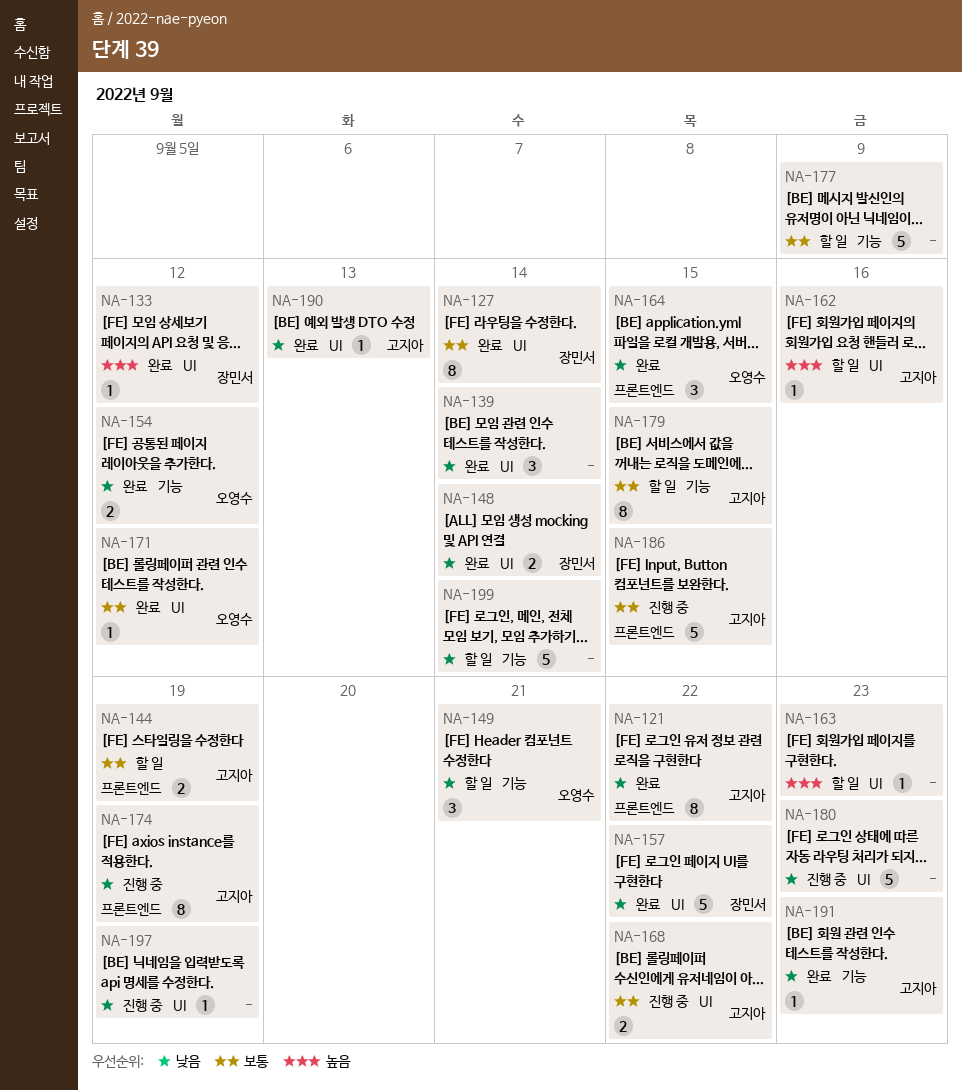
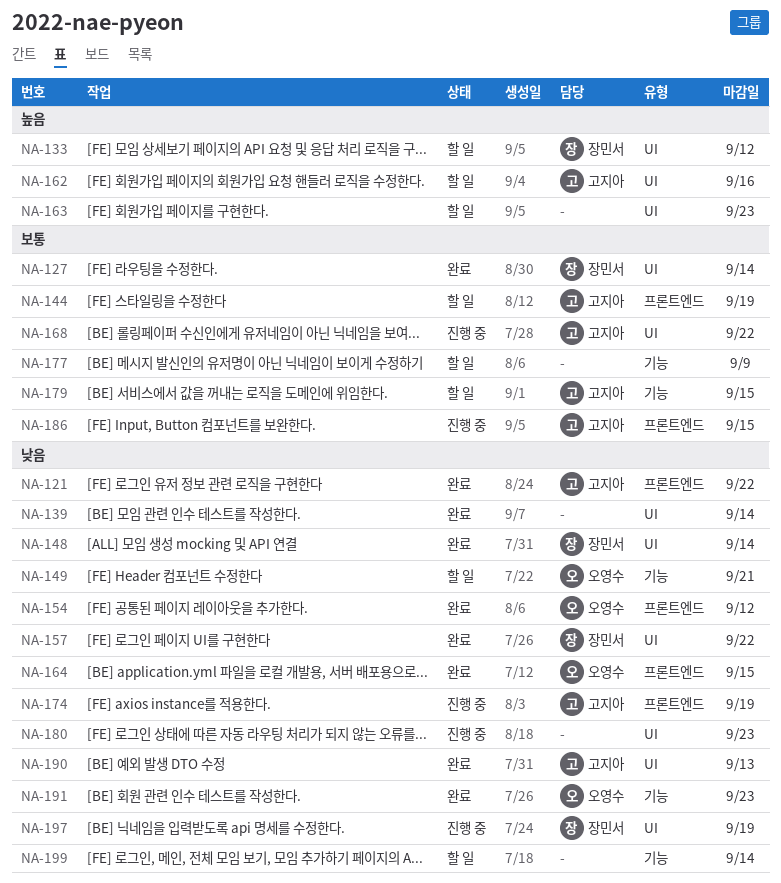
NA-133, status: 완료 -> 할 일
NA-154, label: 기능 -> 프론트엔드
NA-171: present -> none
NA-191, owner: 고지아 -> 오영수
NA-197, owner: none -> 장민서

